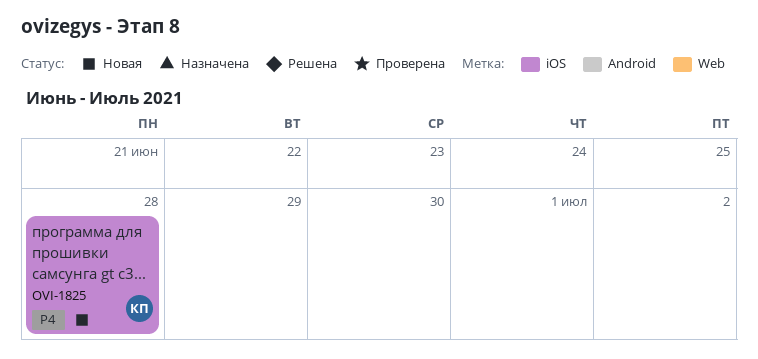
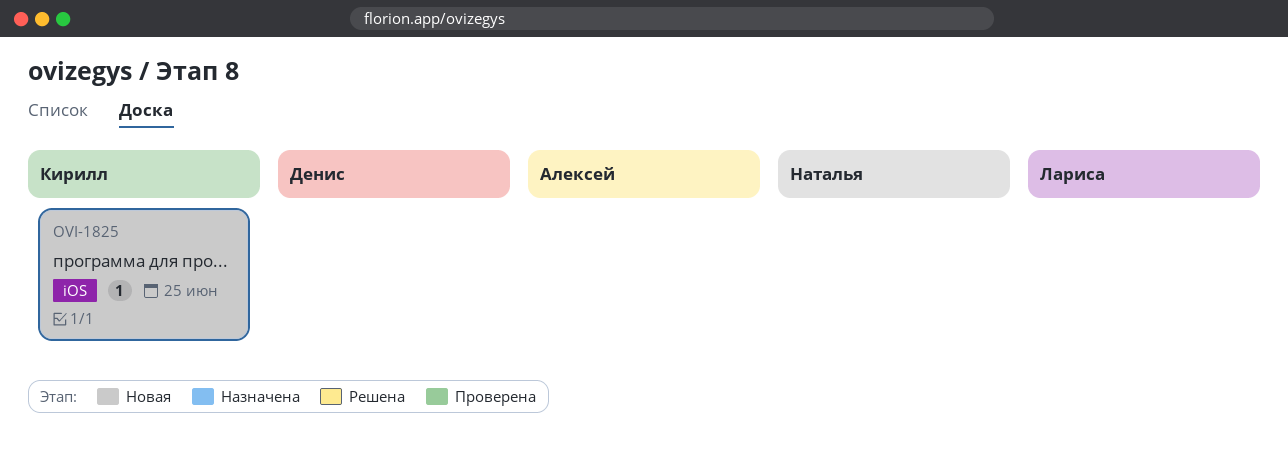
OVI-1825, due: Jun 28 -> Jun 25

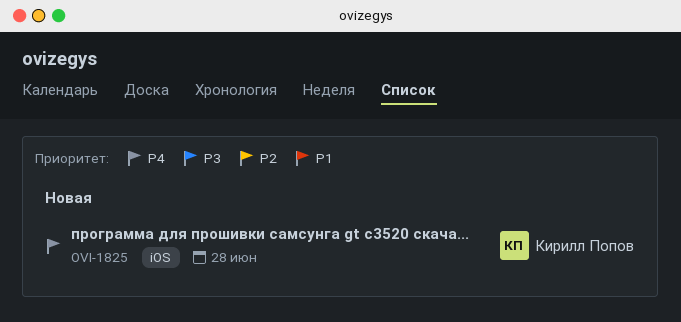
OVI-1825, due: Jun 25 -> Jun 28

